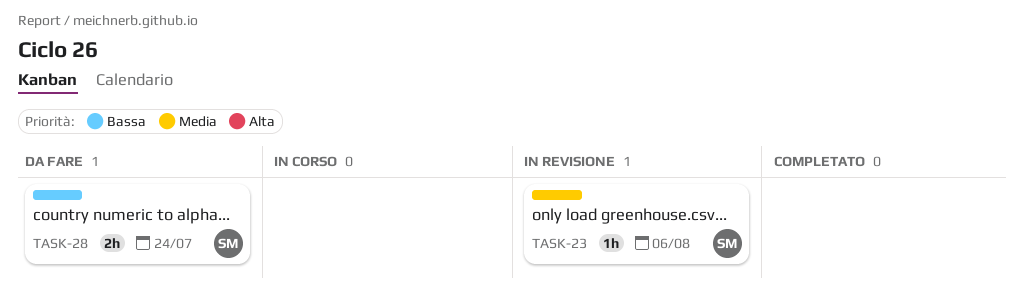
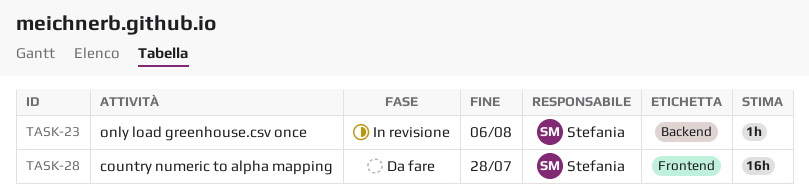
TASK-28, estimate: 2h -> 16h
TASK-28, due: Jul 24 -> Jul 28

